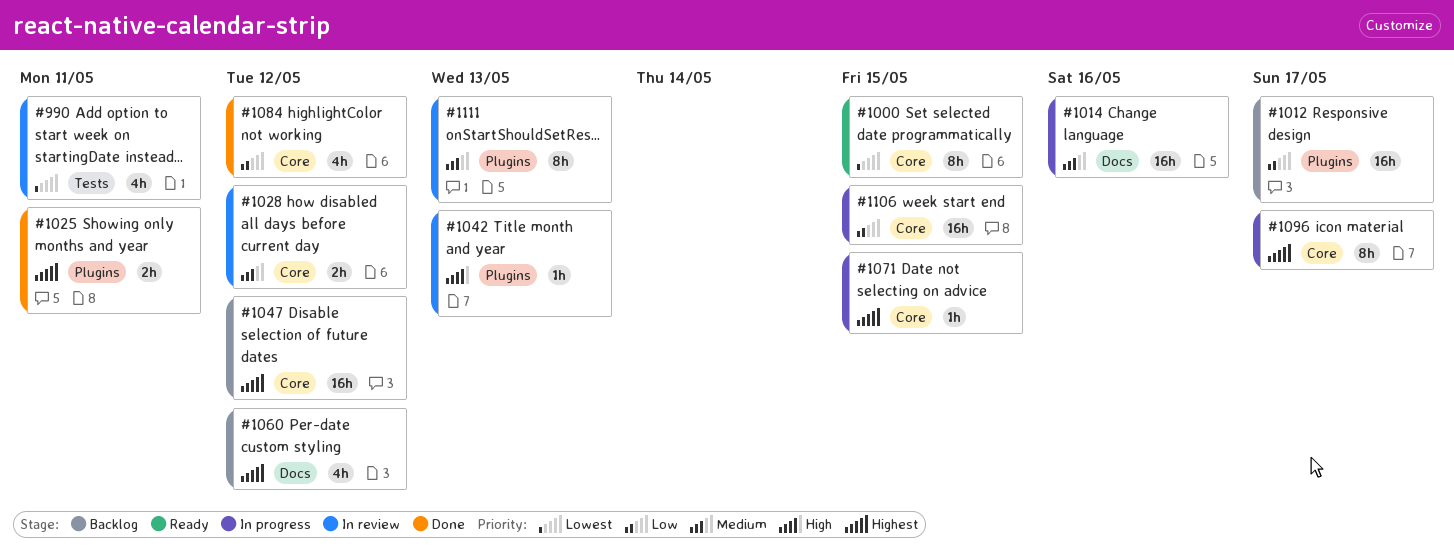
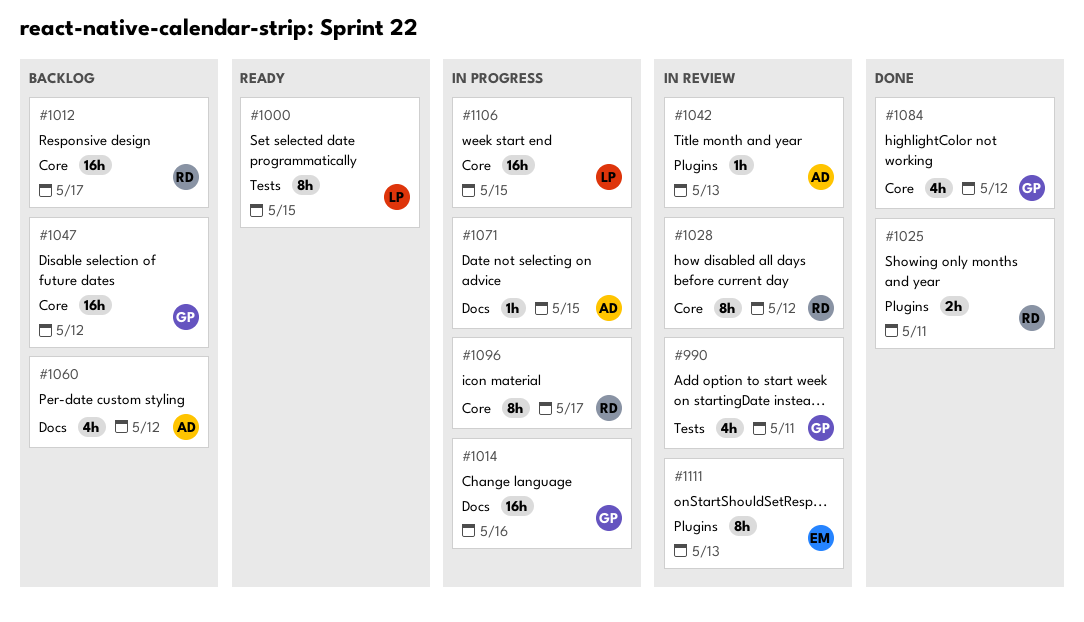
#1000, label: Core -> Tests
#1012, label: Plugins -> Core
#1028, estimate: 2h -> 8h
#1071, label: Core -> Docs

